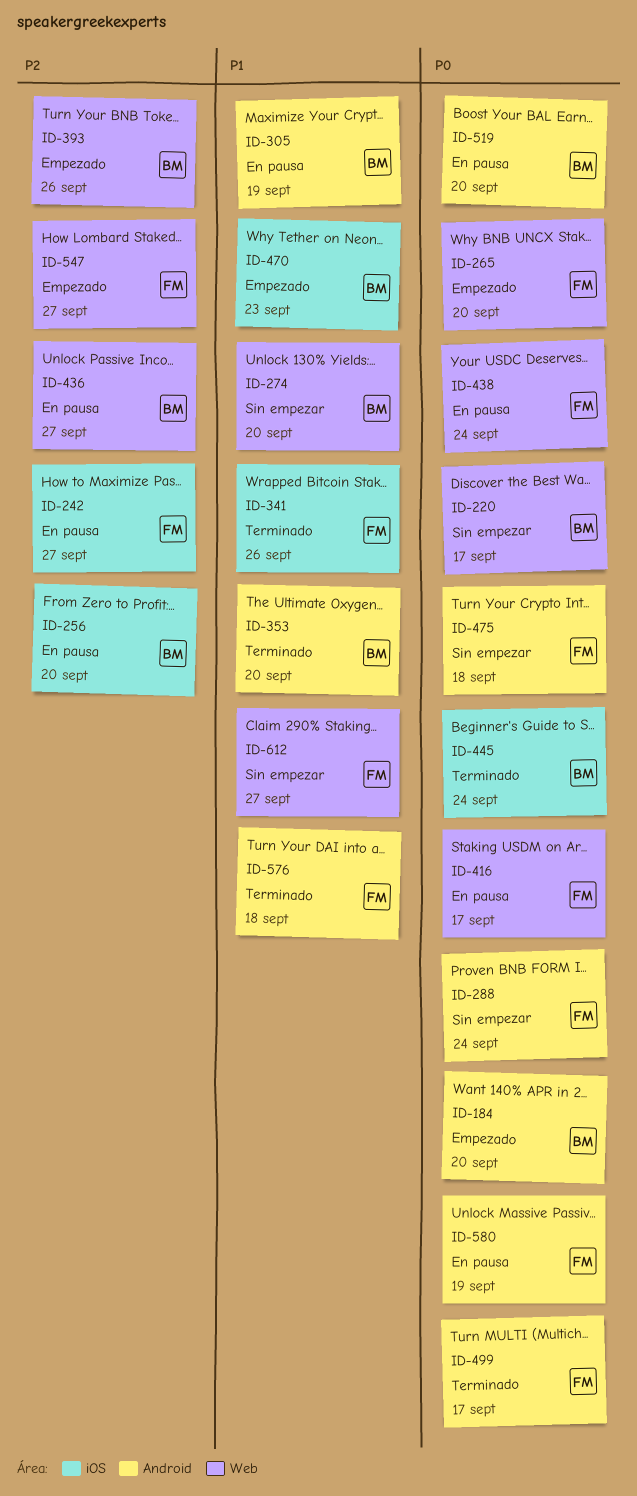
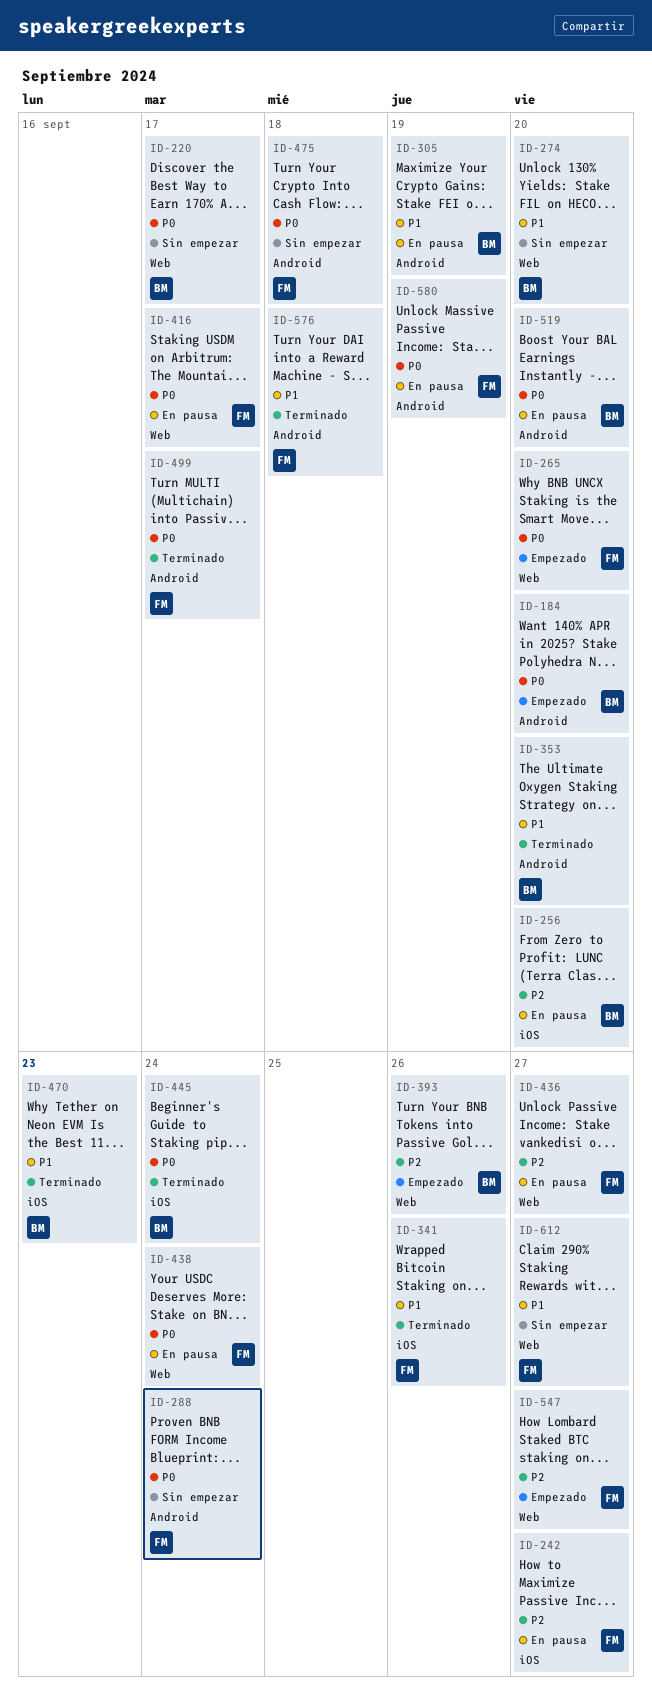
ID-436, owner: BM -> FM
ID-470, status: Empezado -> Terminado

